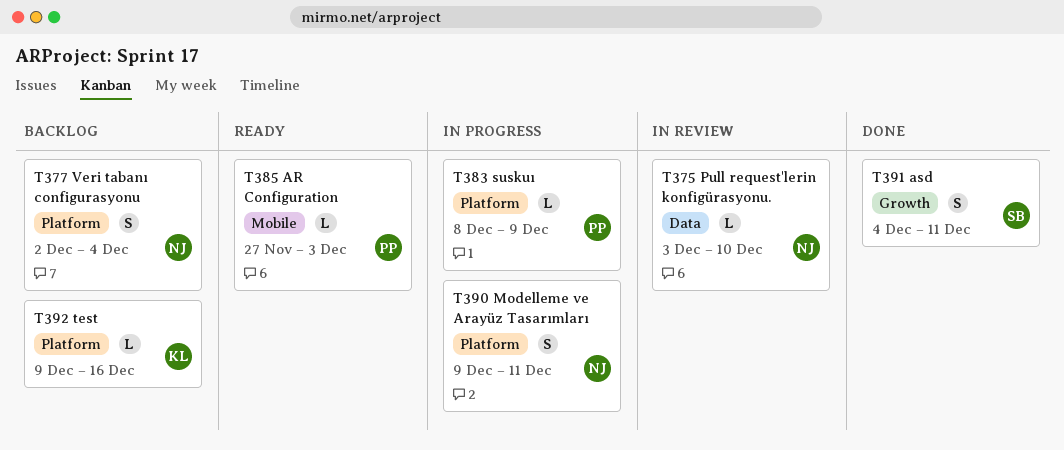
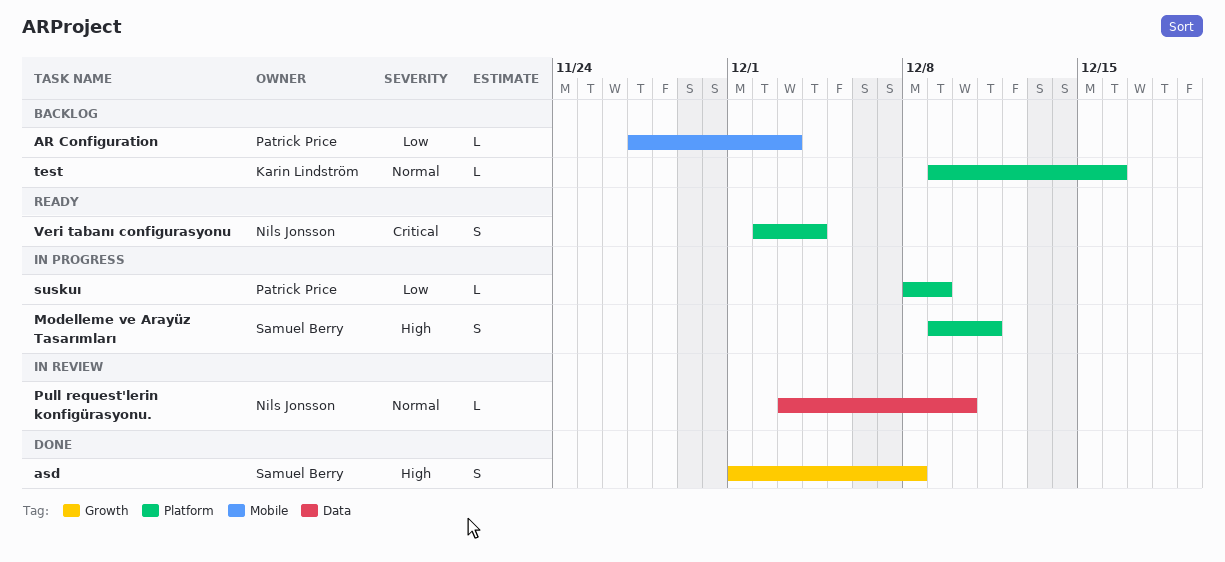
AR Configuration, status: Ready -> Backlog
asd, start: Dec 4 -> Dec 1
asd, due: Dec 11 -> Dec 8
Modelleme ve Arayüz Tasarımları, owner: Nils Jonsson -> Samuel Berry
Veri tabanı configurasyonu, status: Backlog -> Ready

